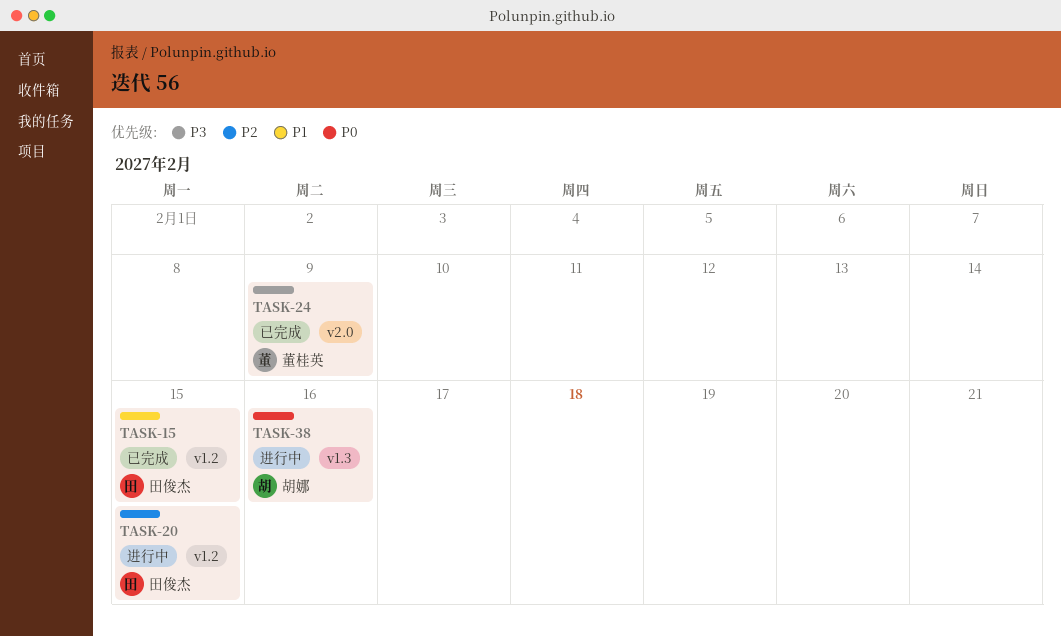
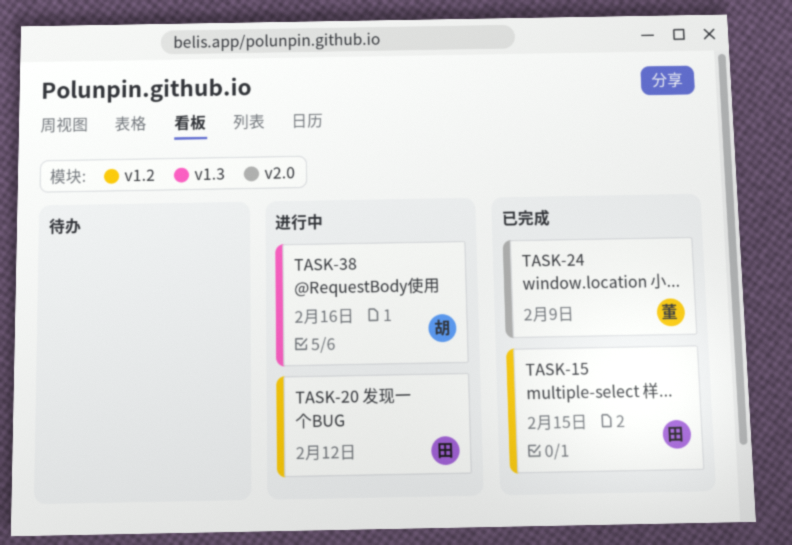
TASK-20, due: Feb 15 -> Feb 12

